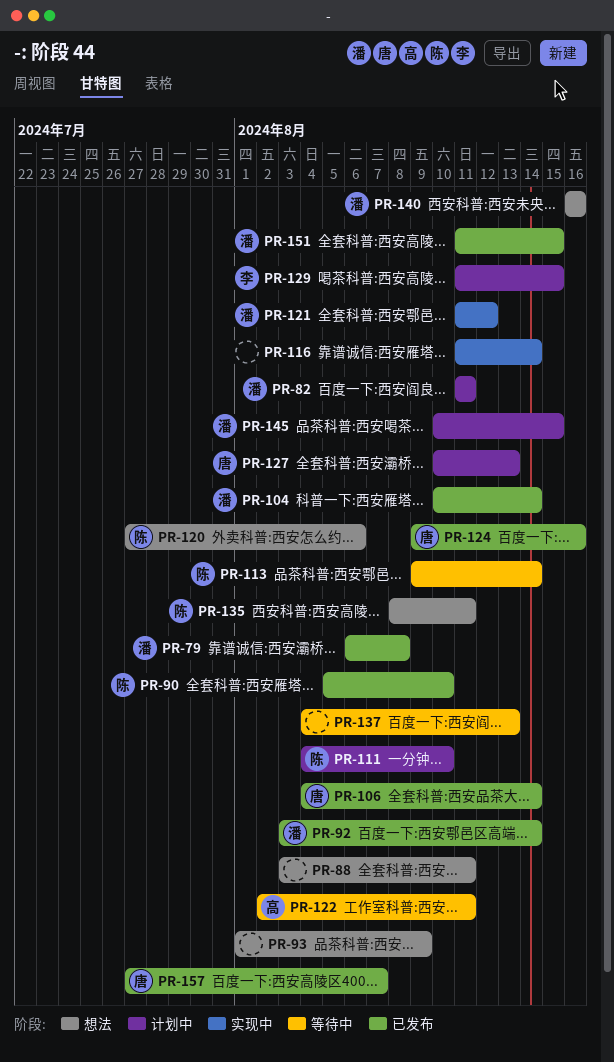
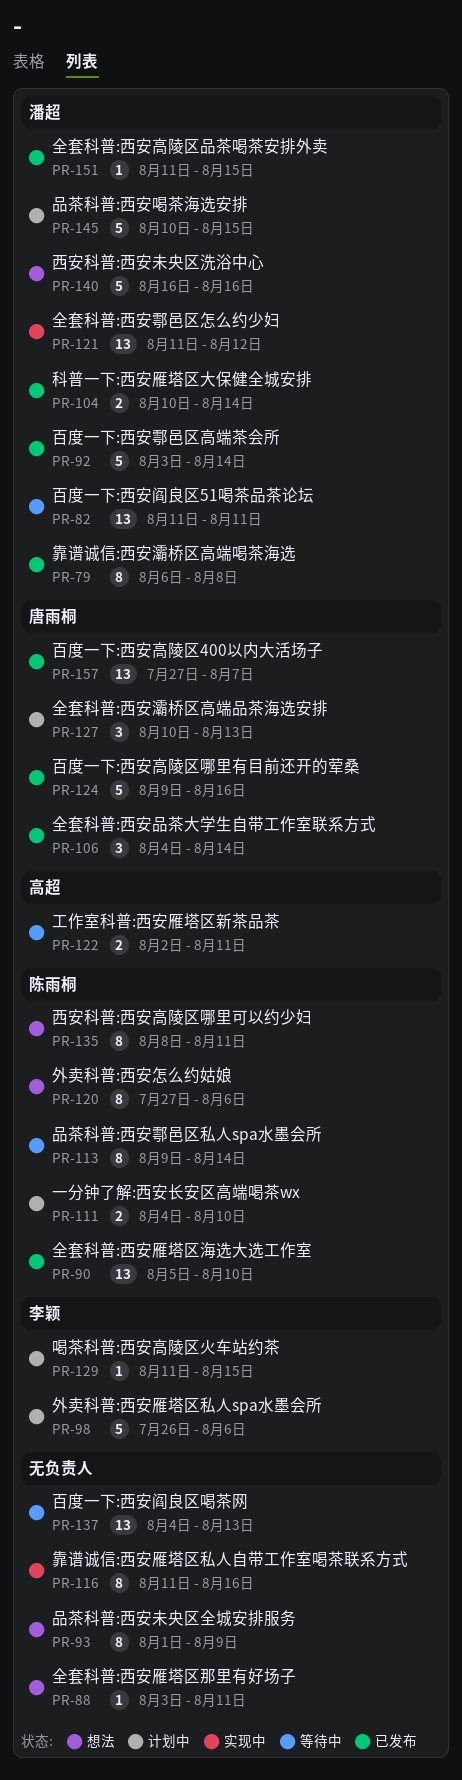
PR-82, status: 计划中 -> 等待中
PR-98: none -> present
PR-116, due: Aug 14 -> Aug 16

